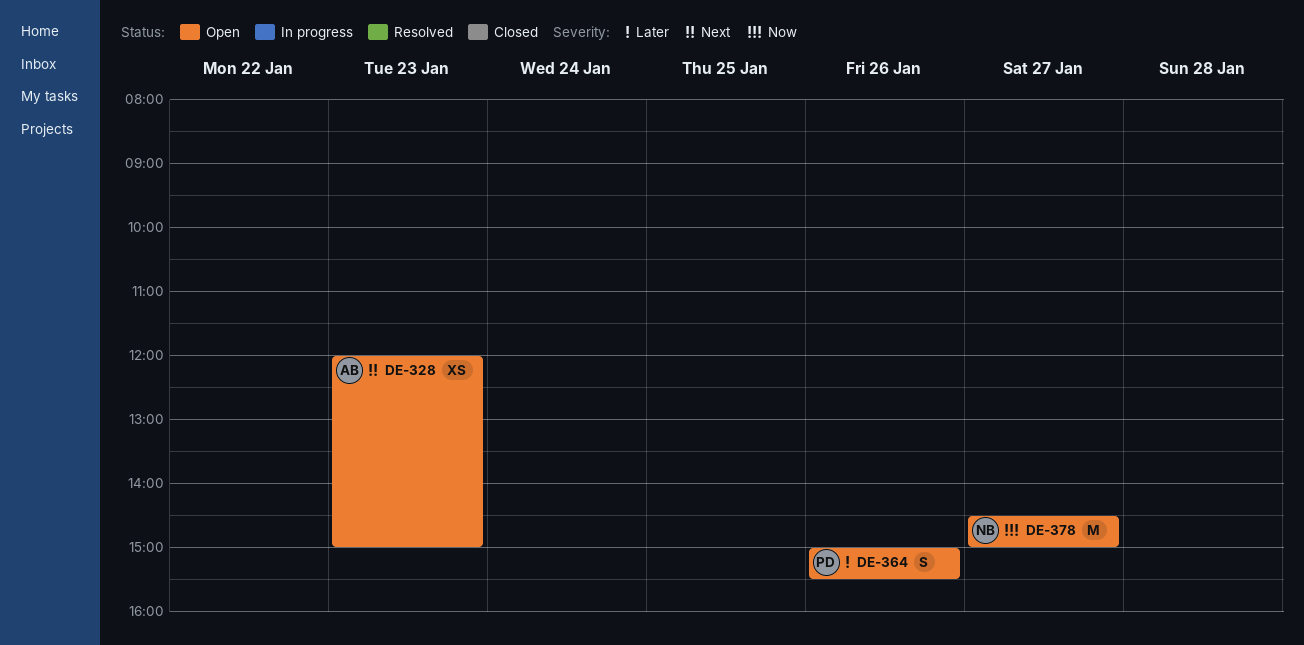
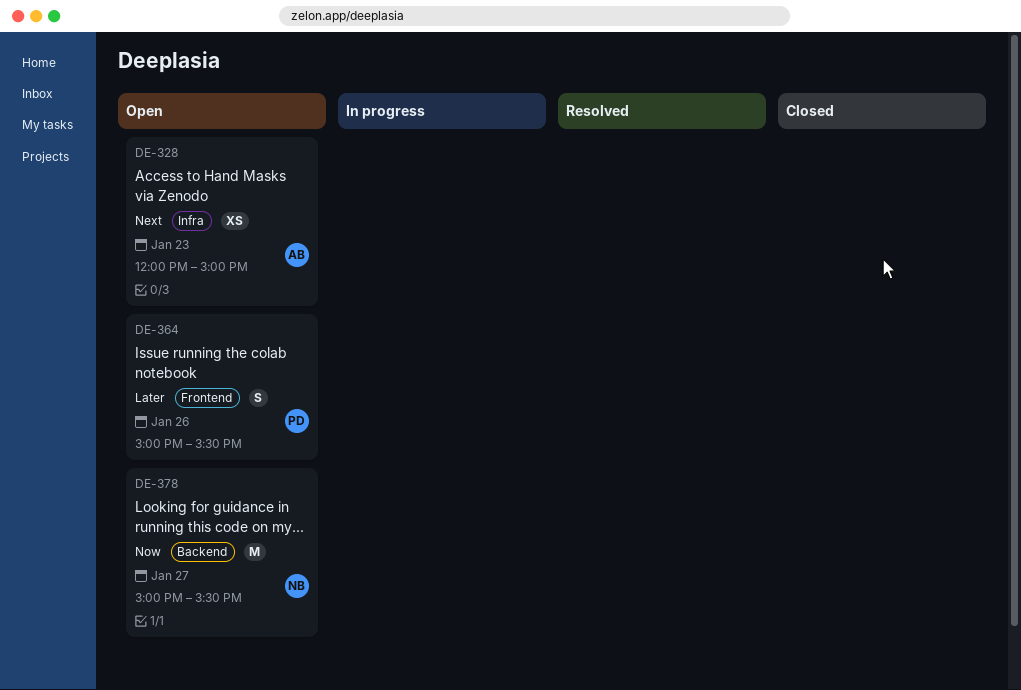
DE-378, begins: 14:30 -> 15:00
DE-378, ends: 15:00 -> 15:30

